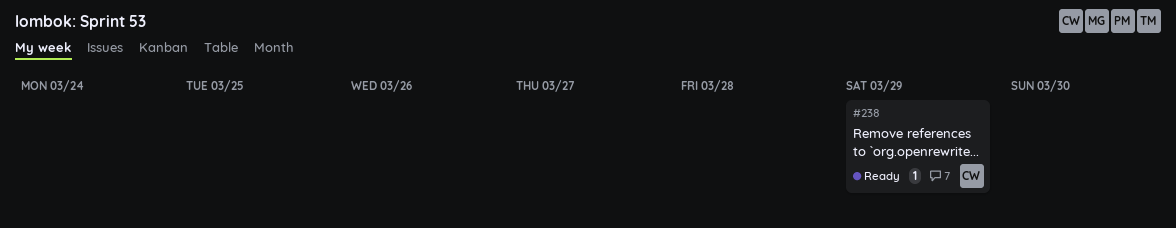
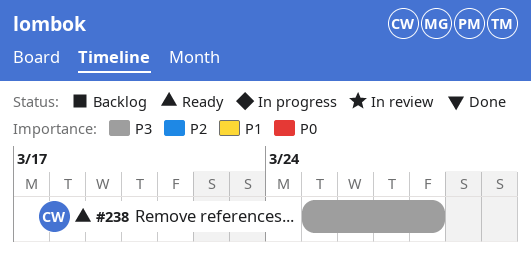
#238, due: Mar 29 -> Mar 28

